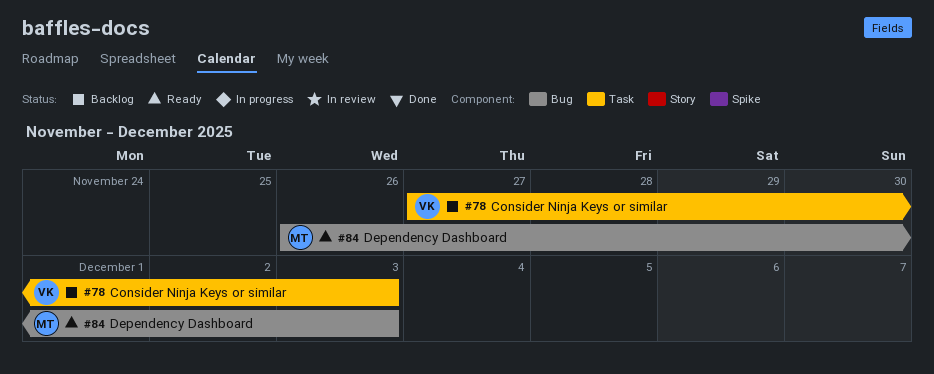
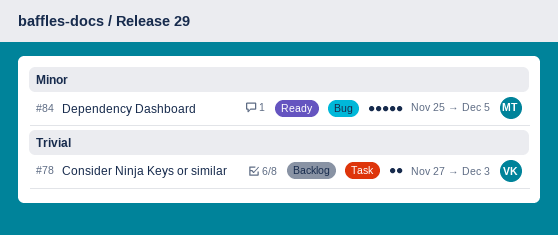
#84, start: Nov 26 -> Nov 25
#84, due: Dec 3 -> Dec 5

